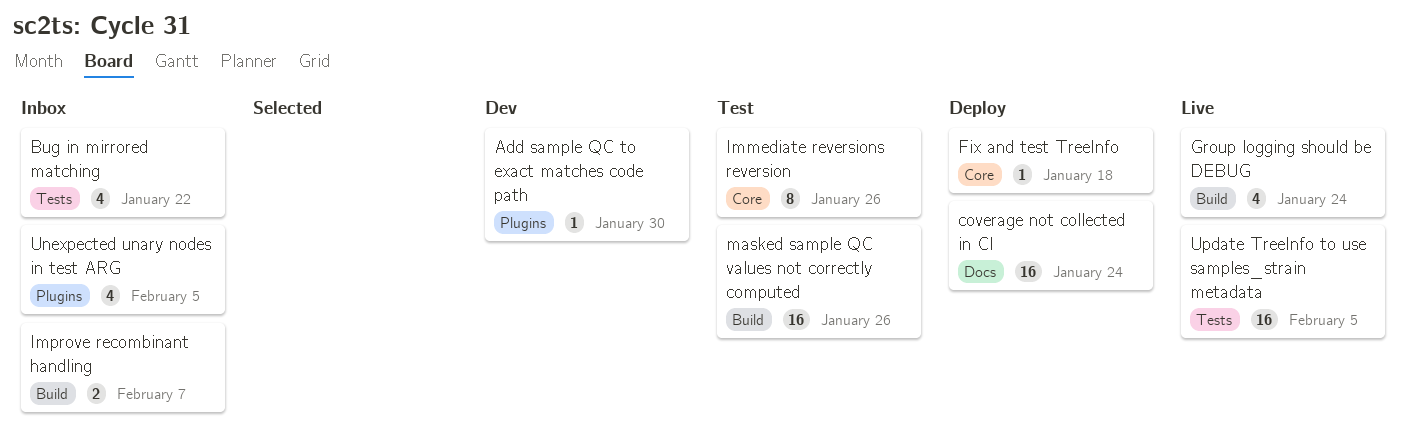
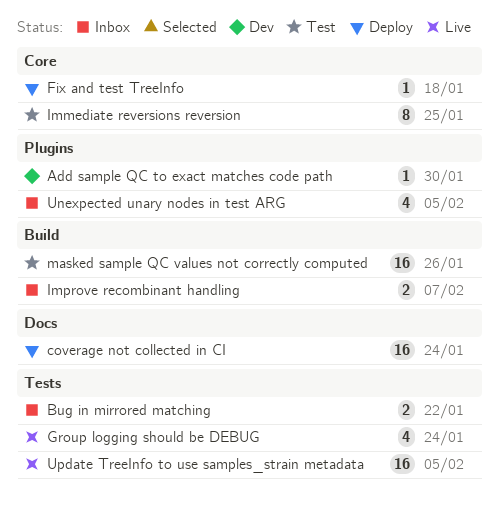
Bug in mirrored matching, estimate: 4 -> 2
Group logging should be DEBUG, label: Build -> Tests
Immediate reversions reversion, due: Jan 26 -> Jan 25

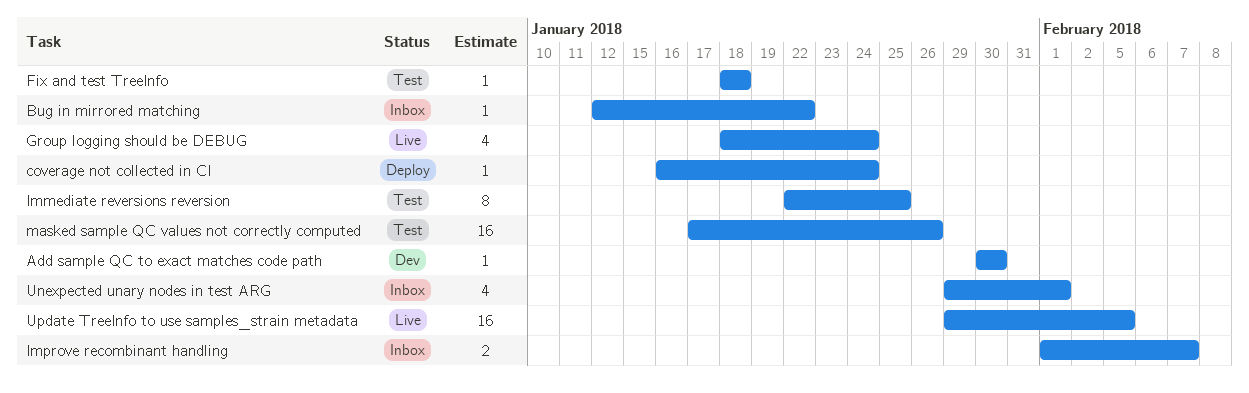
Bug in mirrored matching, estimate: 2 -> 1
coverage not collected in CI, estimate: 16 -> 1
Fix and test TreeInfo, status: Deploy -> Test
Unexpected unary nodes in test ARG, due: Feb 5 -> Feb 1

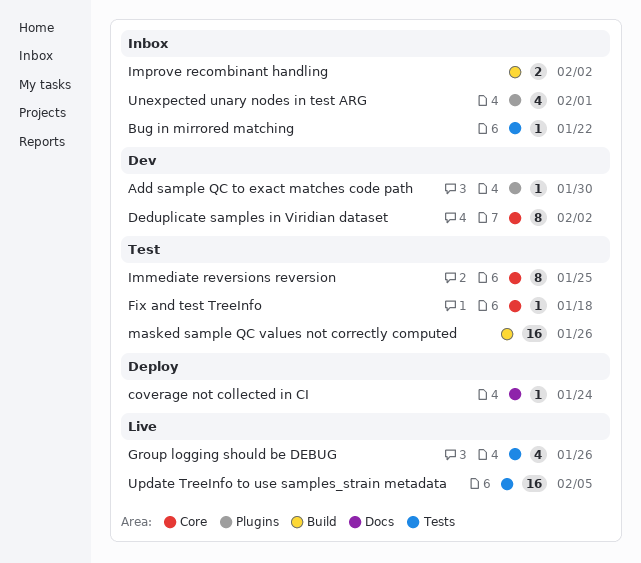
Deduplicate samples in Viridian dataset: none -> present
Group logging should be DEBUG, due: Jan 24 -> Jan 26
Improve recombinant handling, due: Feb 7 -> Feb 2

